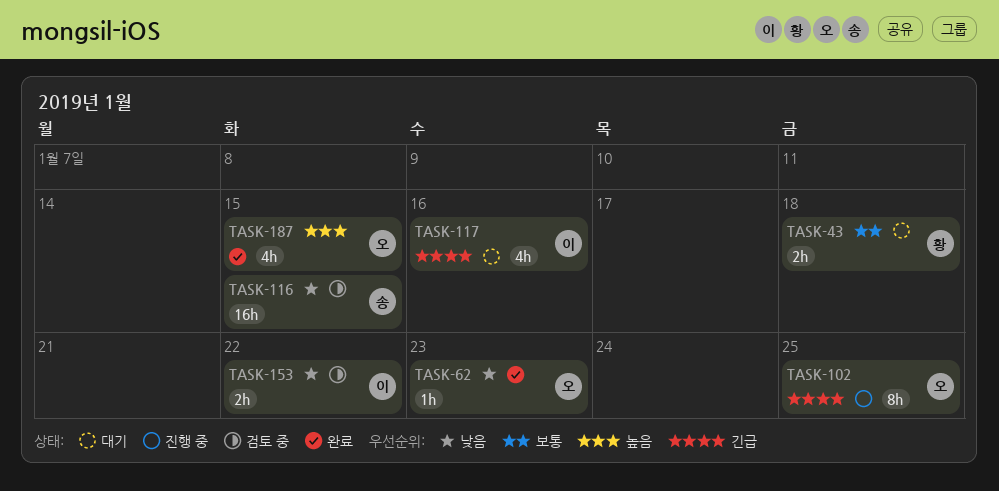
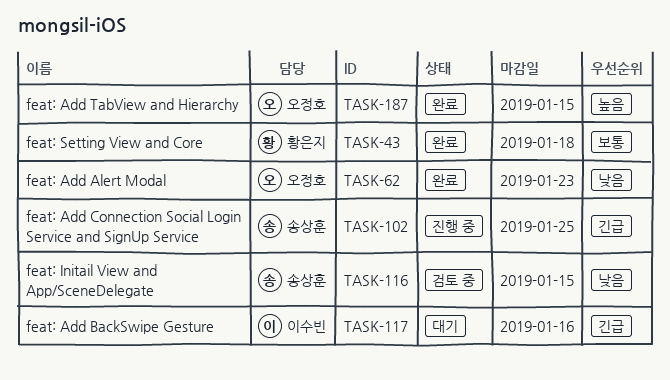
TASK-43, status: 대기 -> 완료
TASK-102, owner: 오정호 -> 송상훈
TASK-153: present -> none

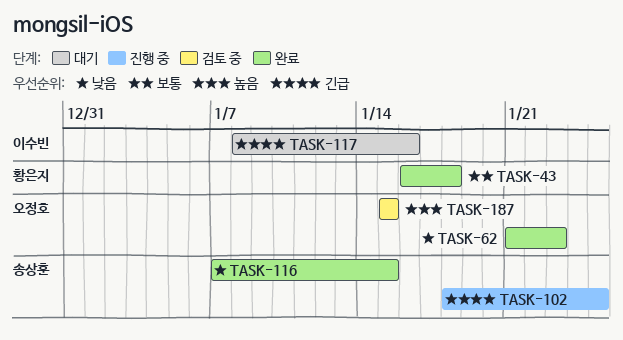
TASK-116, status: 검토 중 -> 완료
TASK-187, status: 완료 -> 검토 중

